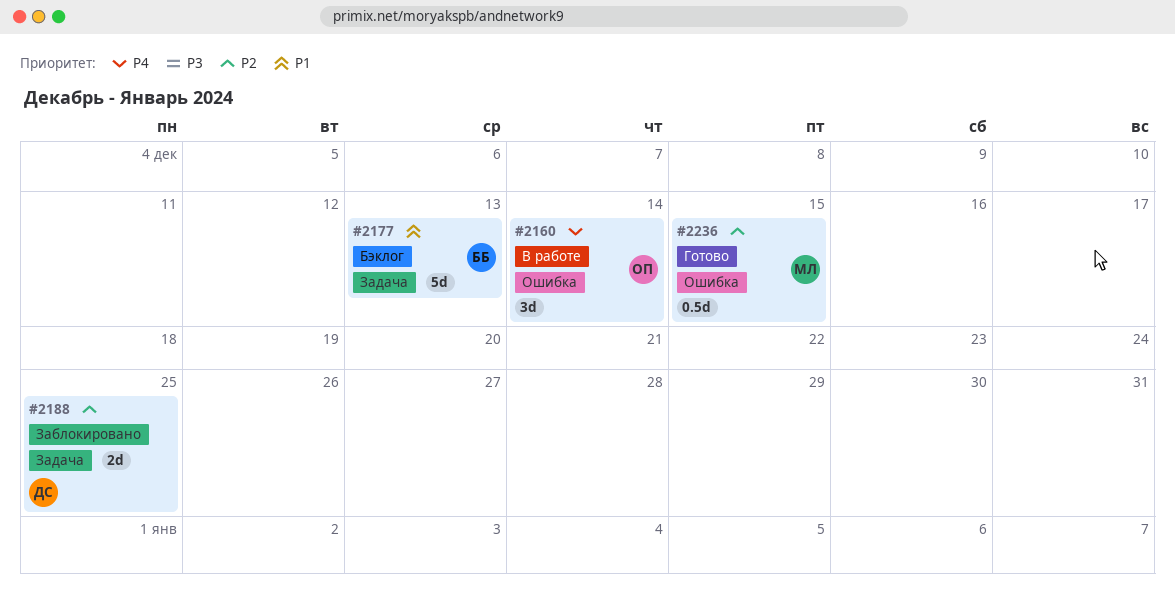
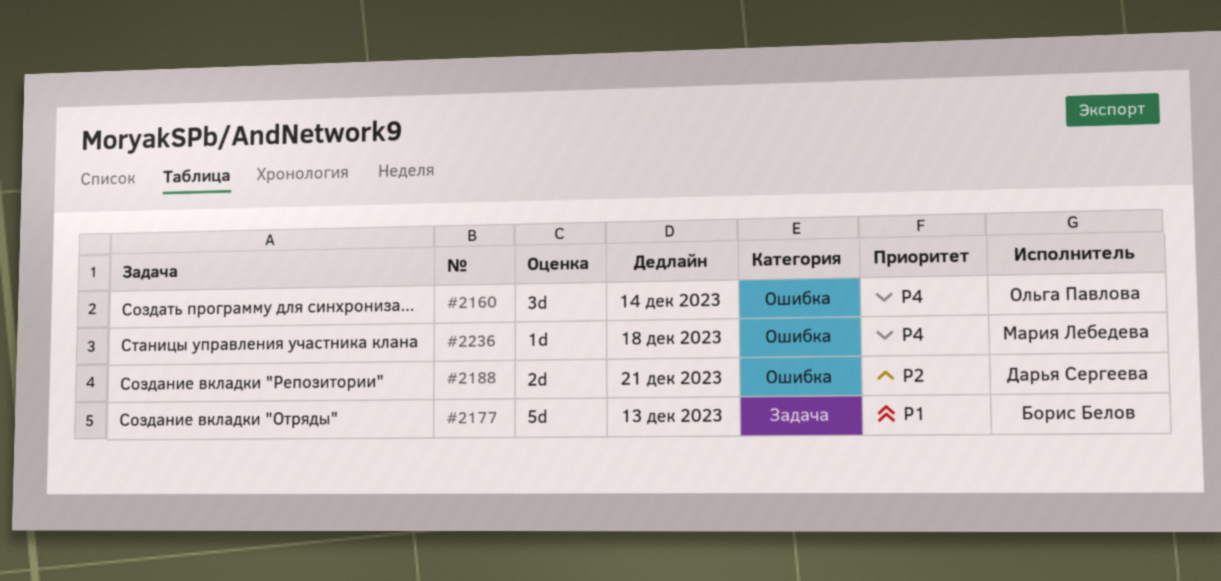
#2188, label: Задача -> Ошибка
#2188, due: Dec 25 -> Dec 21
#2236, priority: P2 -> P4
#2236, estimate: 0.5d -> 1d
#2236, due: Dec 15 -> Dec 18

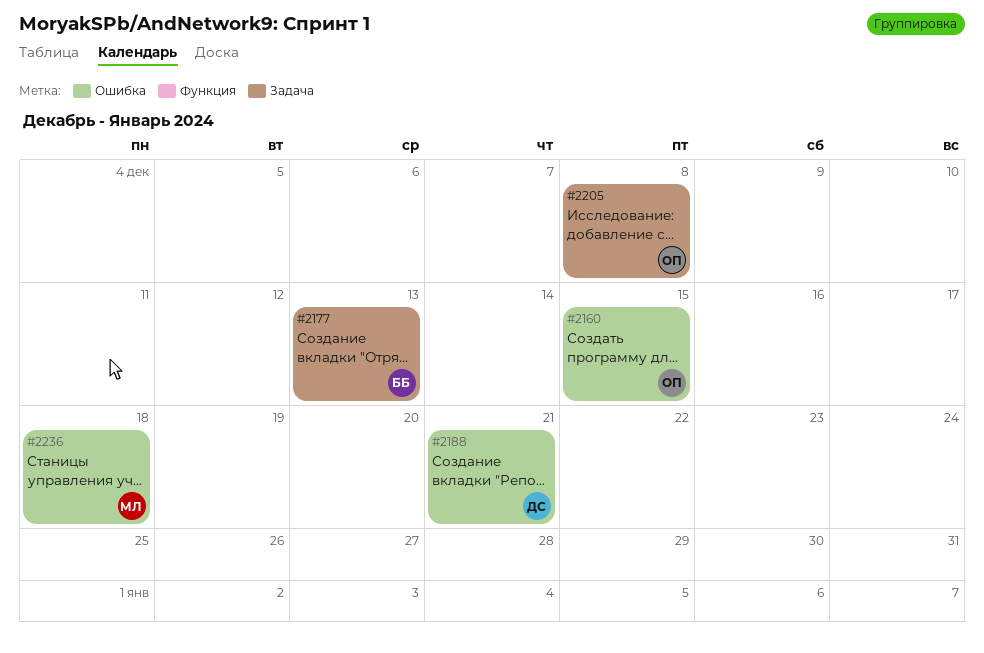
#2160, due: Dec 14 -> Dec 15
#2205: none -> present

